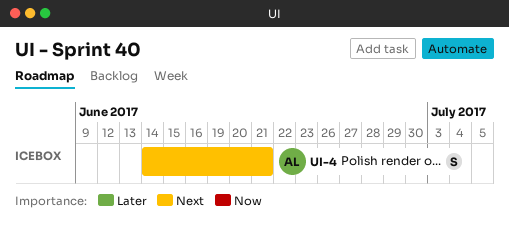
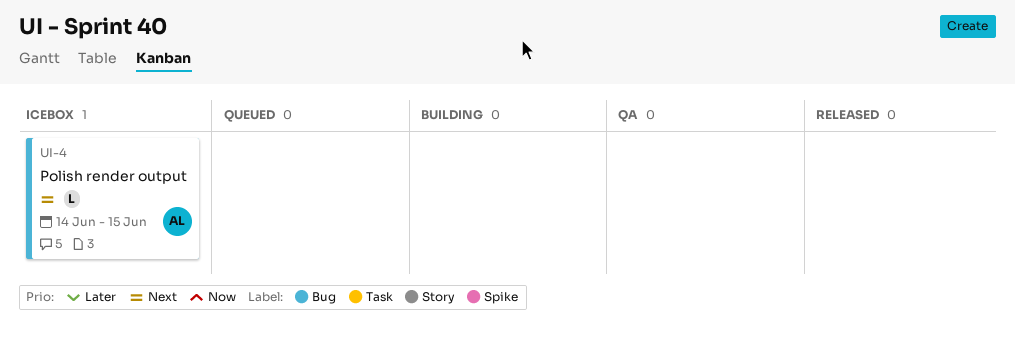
UI-4, estimate: S -> L
UI-4, due: Jun 21 -> Jun 15

